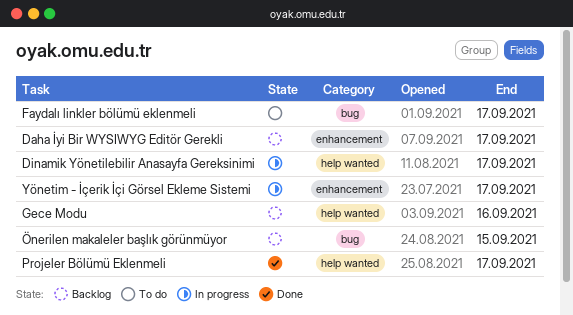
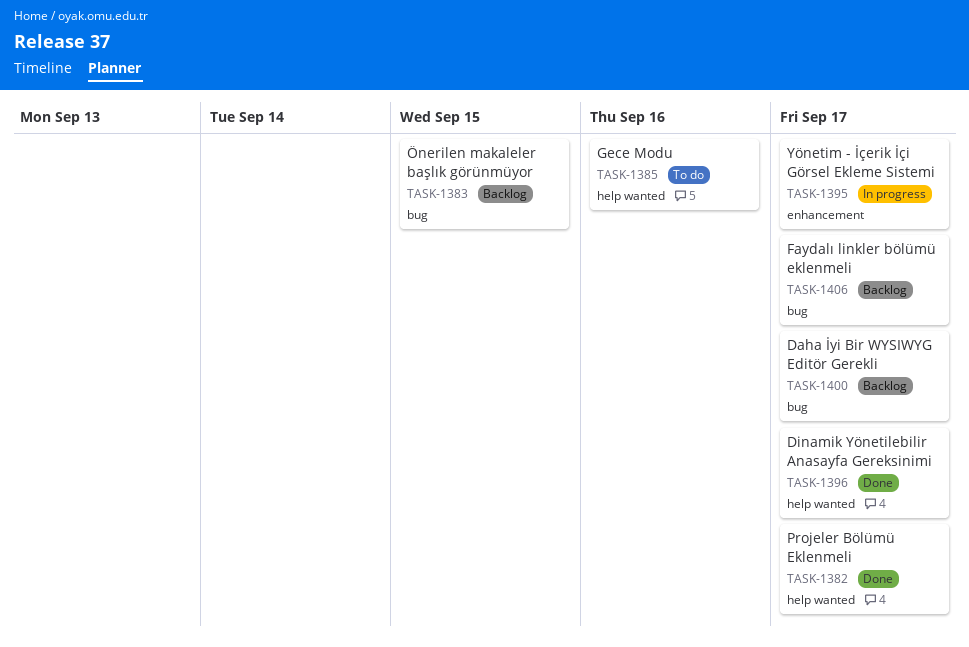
Daha İyi Bir WYSIWYG Editör Gerekli, label: enhancement -> bug
Dinamik Yönetilebilir Anasayfa Gereksinimi, status: In progress -> Done
Faydalı linkler bölümü eklenmeli, status: To do -> Backlog
Gece Modu, status: Backlog -> To do

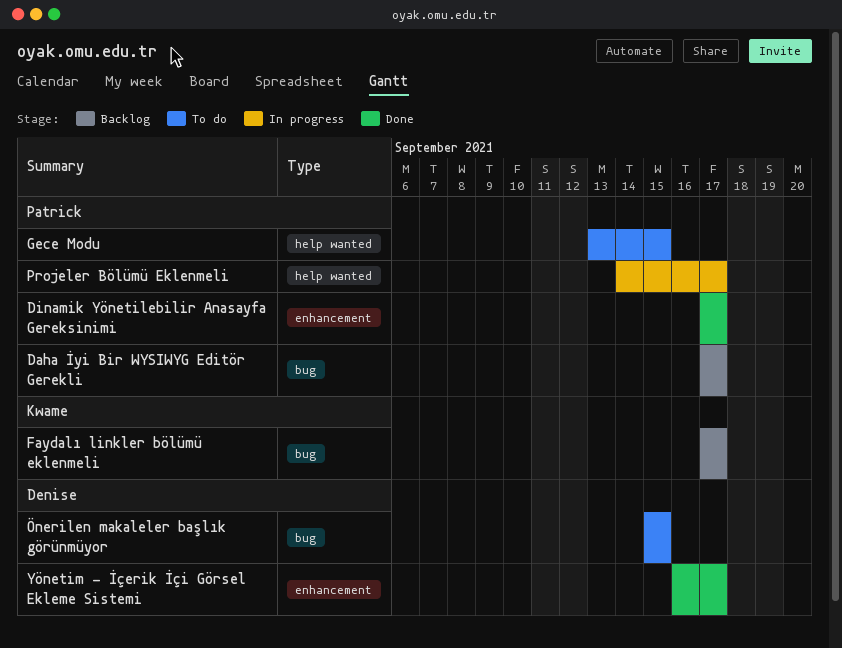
Dinamik Yönetilebilir Anasayfa Gereksinimi, label: help wanted -> enhancement
Gece Modu, due: Sep 16 -> Sep 15
Projeler Bölümü Eklenmeli, status: Done -> In progress
Yönetim - İçerik İçi Görsel Ekleme Sistemi, status: In progress -> Done
Önerilen makaleler başlık görünmüyor, status: Backlog -> To do

